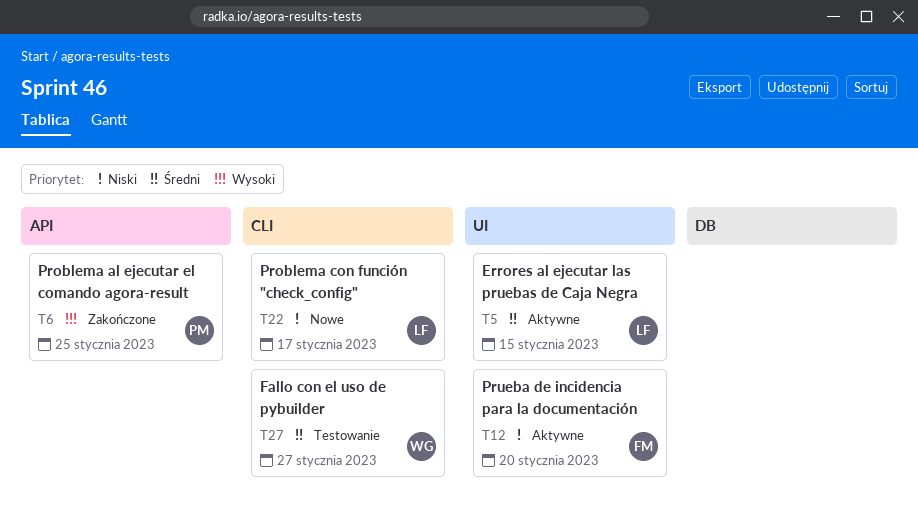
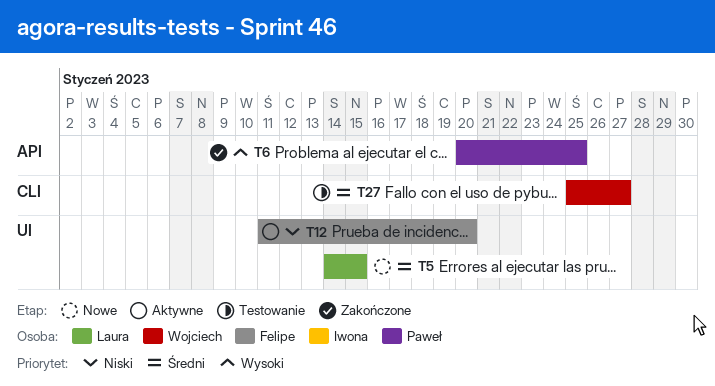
T5, status: Aktywne -> Nowe
T22: present -> none

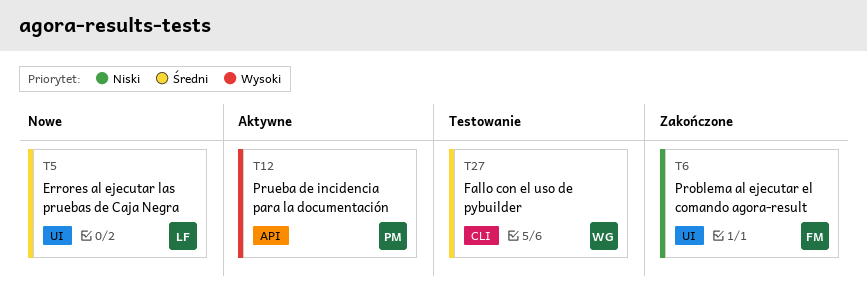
T6, owner: Paweł -> Felipe
T6, priority: Wysoki -> Niski
T6, label: API -> UI
T12, owner: Felipe -> Paweł
T12, priority: Niski -> Wysoki
T12, label: UI -> API

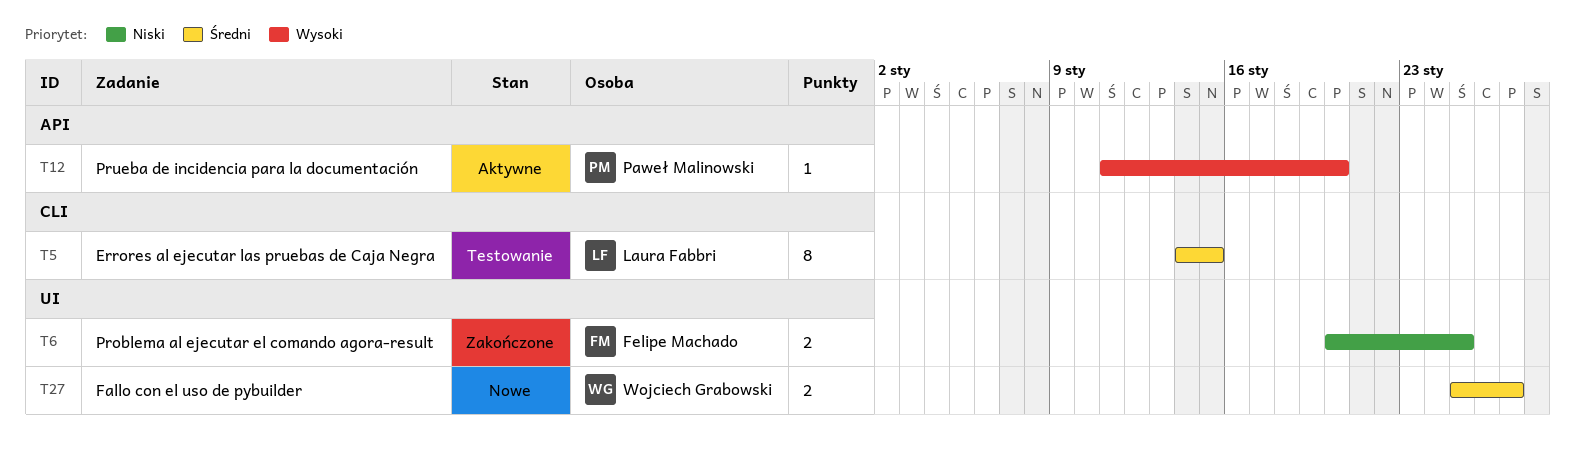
T5, status: Nowe -> Testowanie
T5, label: UI -> CLI
T27, status: Testowanie -> Nowe
T27, label: CLI -> UI

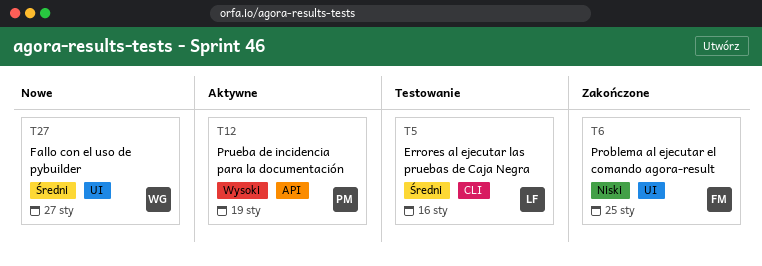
T5, due: Jan 15 -> Jan 16
T12, due: Jan 20 -> Jan 19

